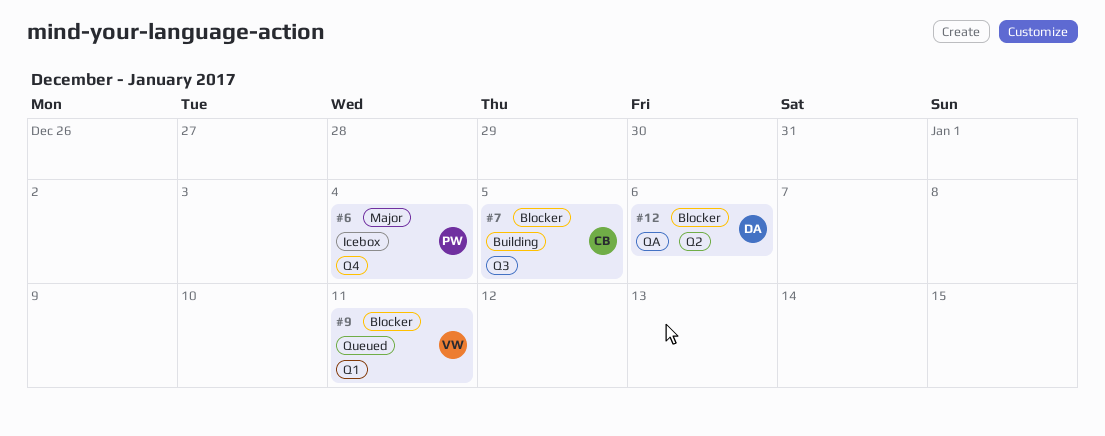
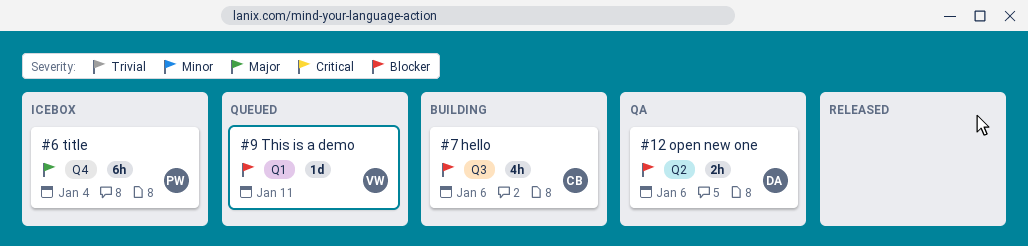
#7, due: Jan 5 -> Jan 6

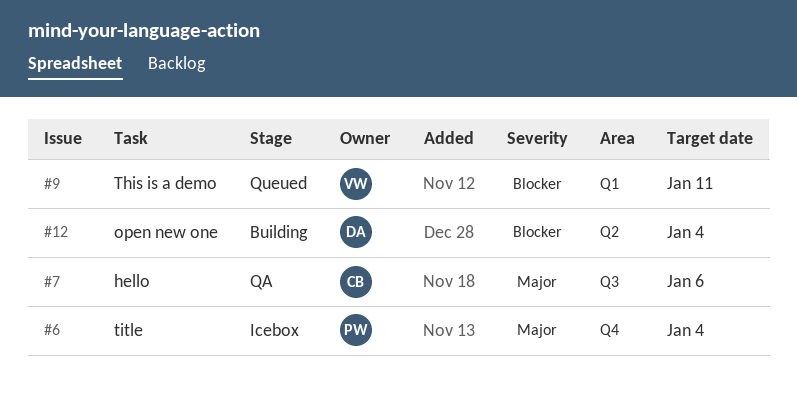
#7, status: Building -> QA
#7, priority: Blocker -> Major
#12, status: QA -> Building
#12, due: Jan 6 -> Jan 4

